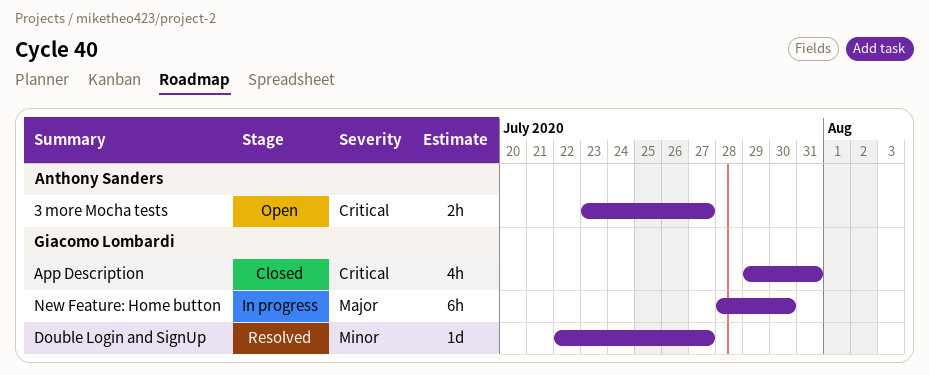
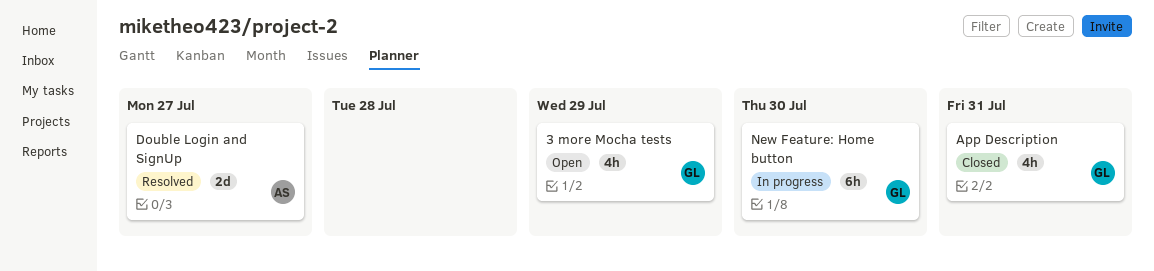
3 more Mocha tests, owner: Anthony Sanders -> Giacomo Lombardi
3 more Mocha tests, estimate: 2h -> 4h
3 more Mocha tests, due: Jul 27 -> Jul 29
Double Login and SignUp, owner: Giacomo Lombardi -> Anthony Sanders
Double Login and SignUp, estimate: 1d -> 2d

